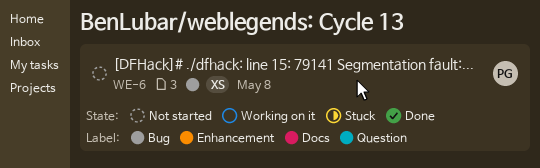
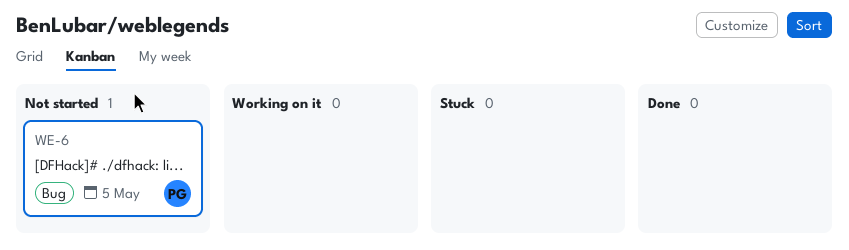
WE-6, due: May 8 -> May 5

